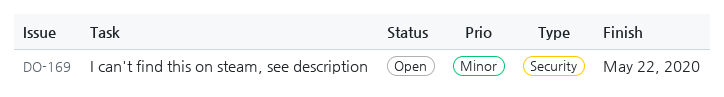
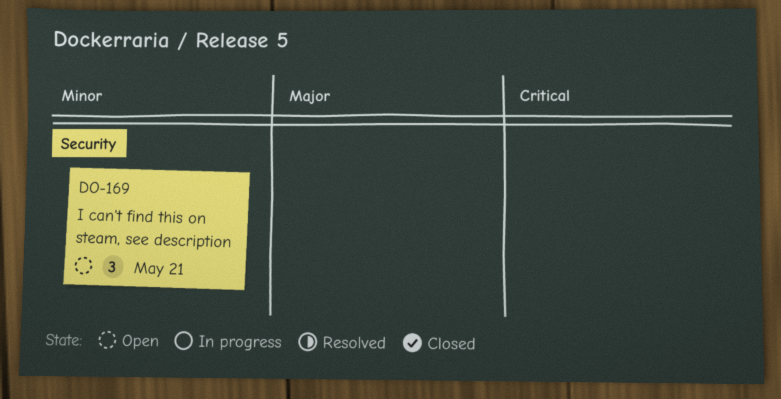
DO-169, due: May 22 -> May 21

